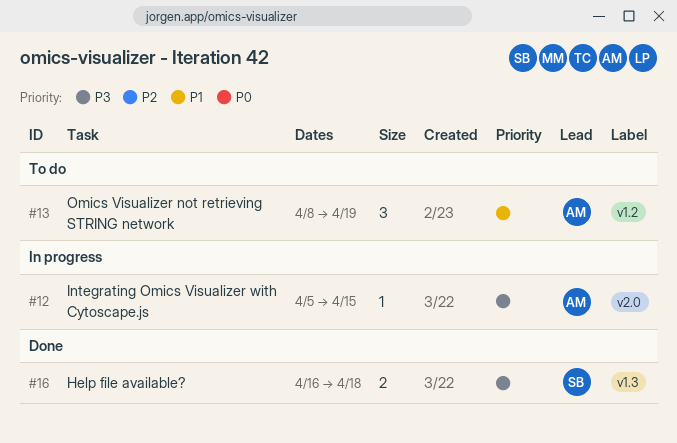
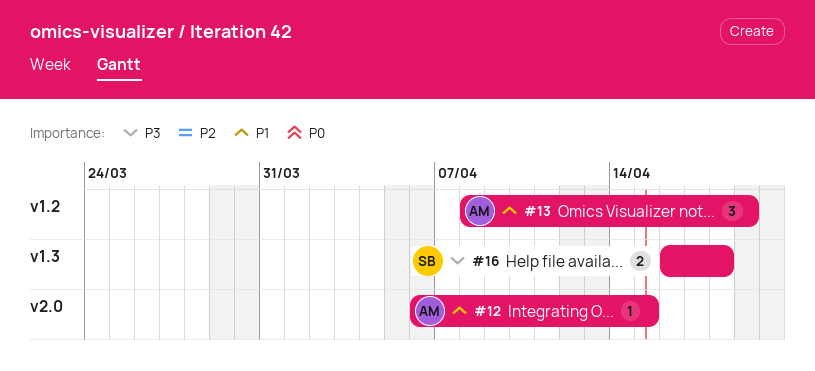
#12, priority: P3 -> P1
#12, start: Apr 5 -> Apr 6

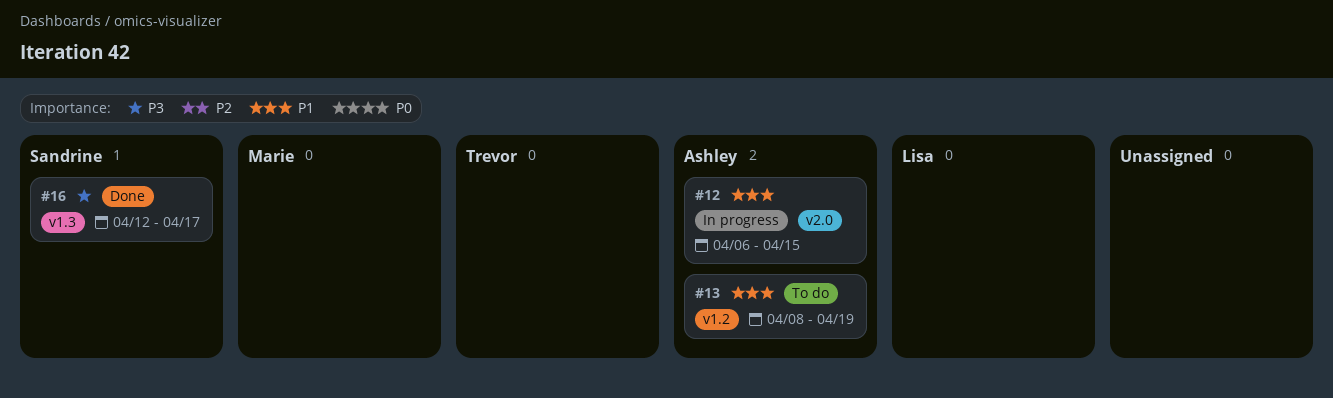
#16, start: Apr 16 -> Apr 12
#16, due: Apr 18 -> Apr 17

